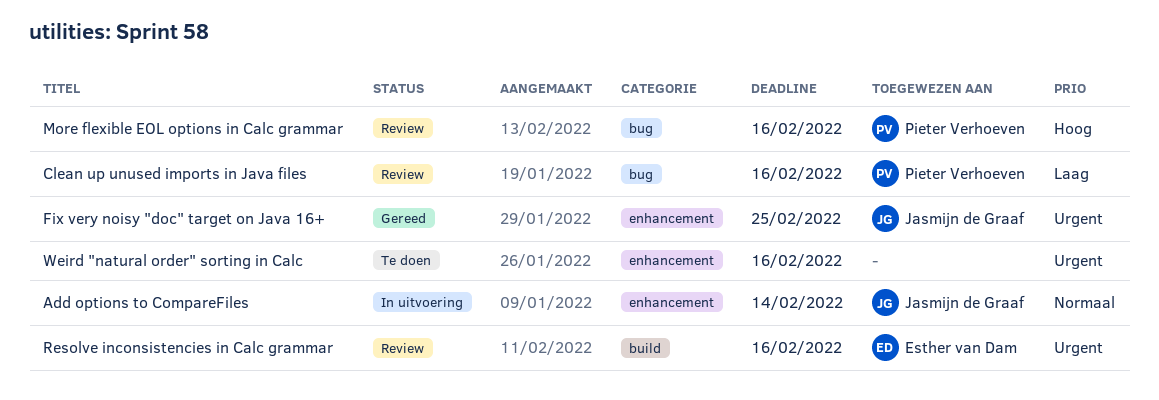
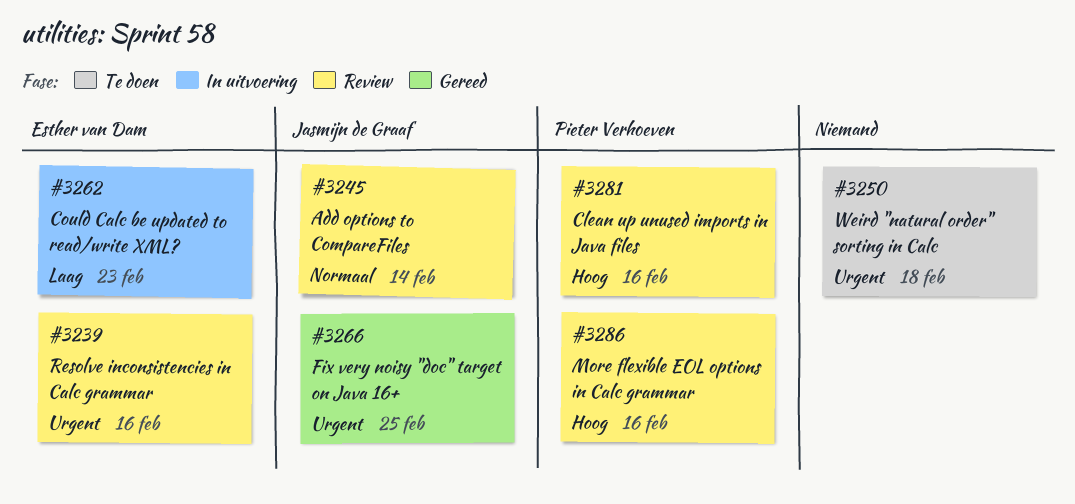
Add options to CompareFiles, status: In uitvoering -> Review
Clean up unused imports in Java files, priority: Laag -> Hoog
Could Calc be updated to read/write XML?: none -> present
Weird "natural order" sorting in Calc, due: Feb 16 -> Feb 18

